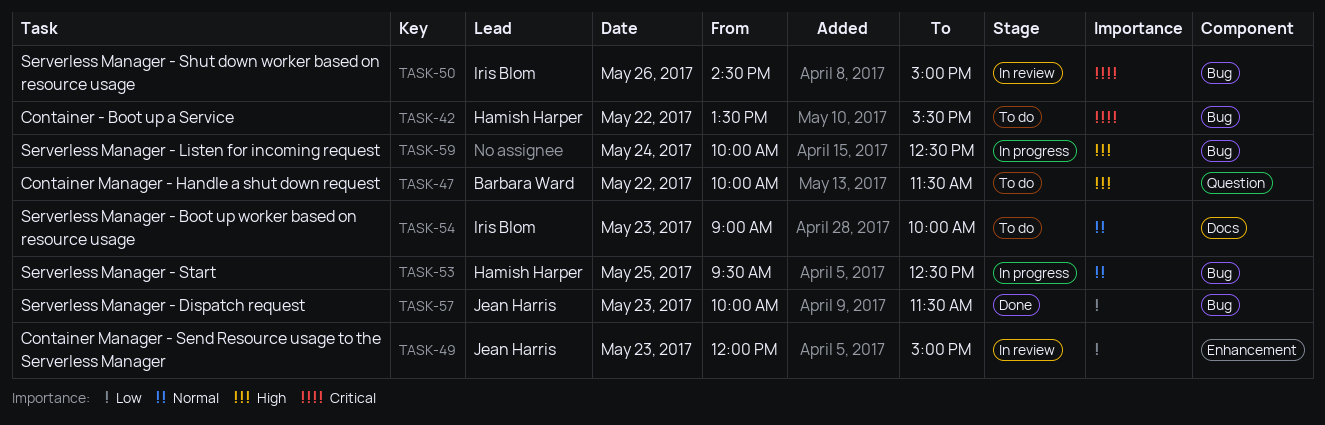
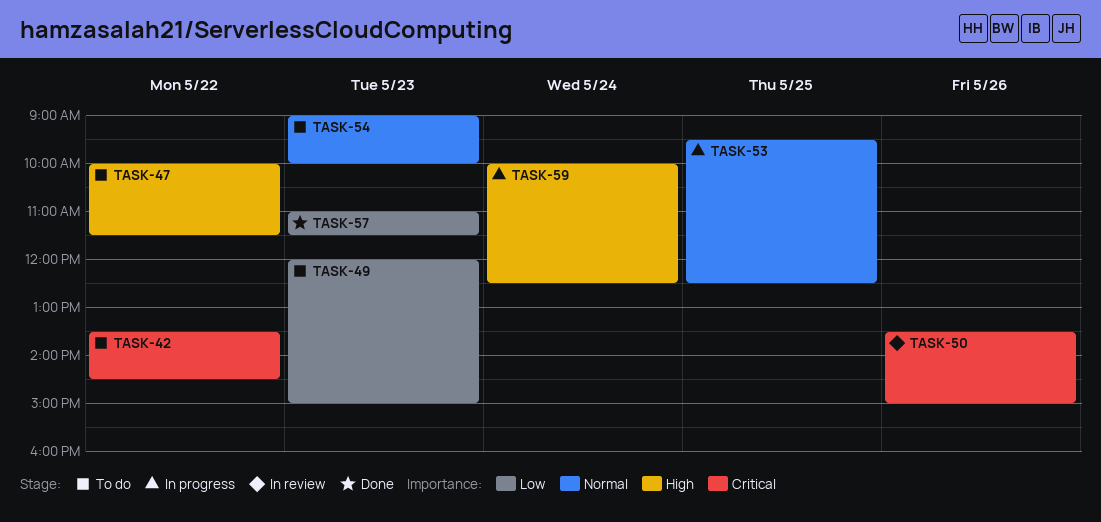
TASK-42, ends: 15:30 -> 14:30
TASK-49, status: In review -> To do
TASK-50, begins: 14:30 -> 13:30
TASK-57, begins: 10:00 -> 11:00

